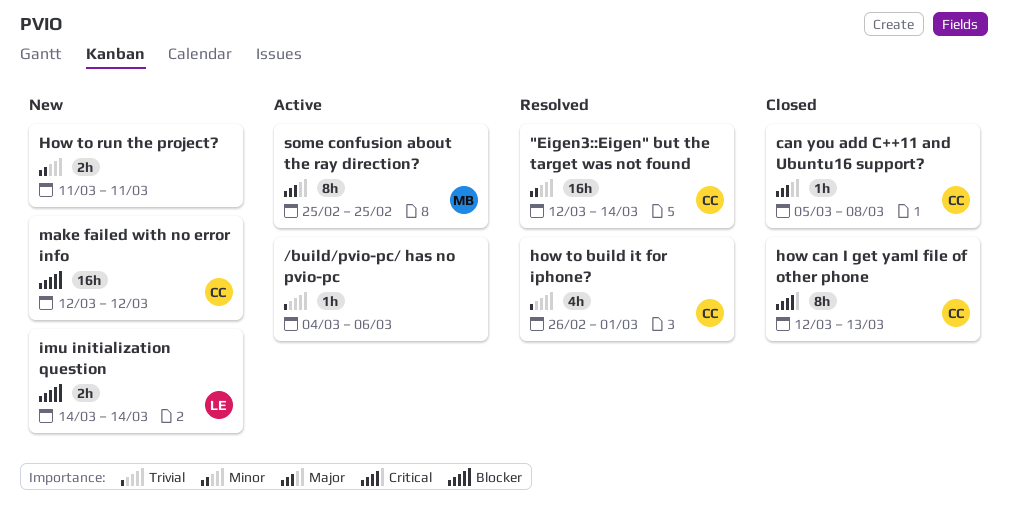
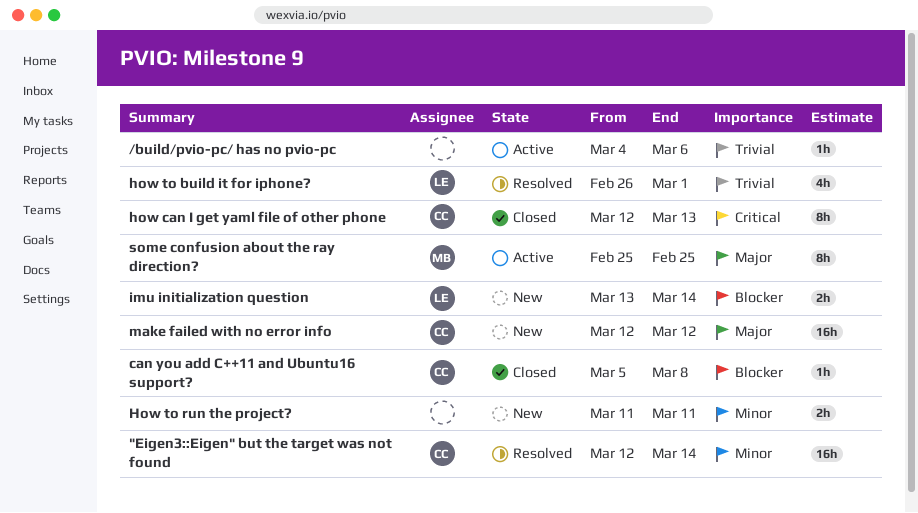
can you add C++11 and Ubuntu16 support?, priority: Major -> Blocker
how to build it for iphone?, owner: CC -> LE
imu initialization question, start: Mar 14 -> Mar 13
make failed with no error info, priority: Blocker -> Major

